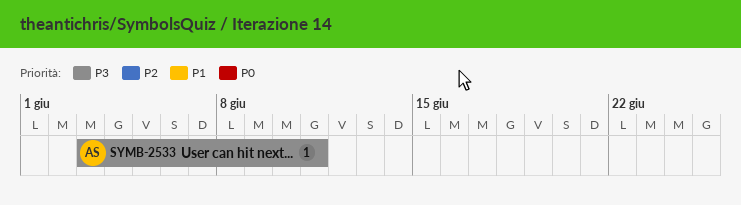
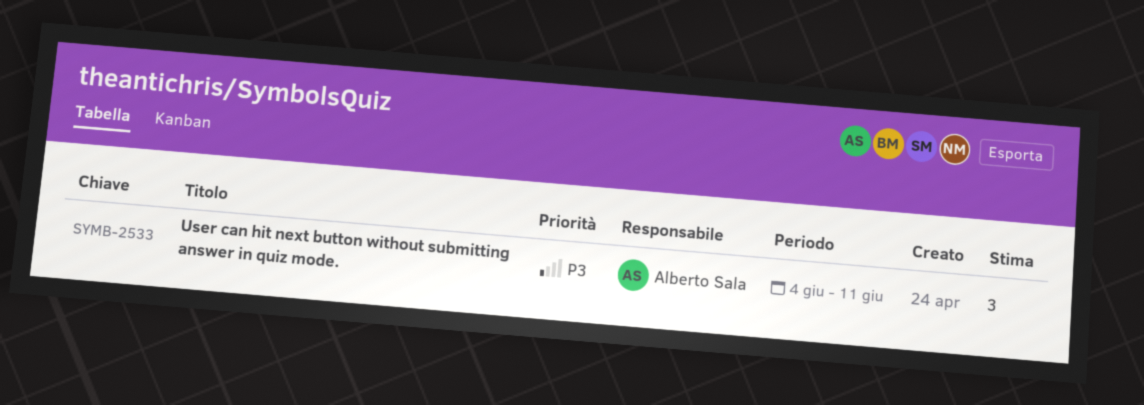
SYMB-2533, estimate: 1 -> 3
SYMB-2533, start: Jun 3 -> Jun 4

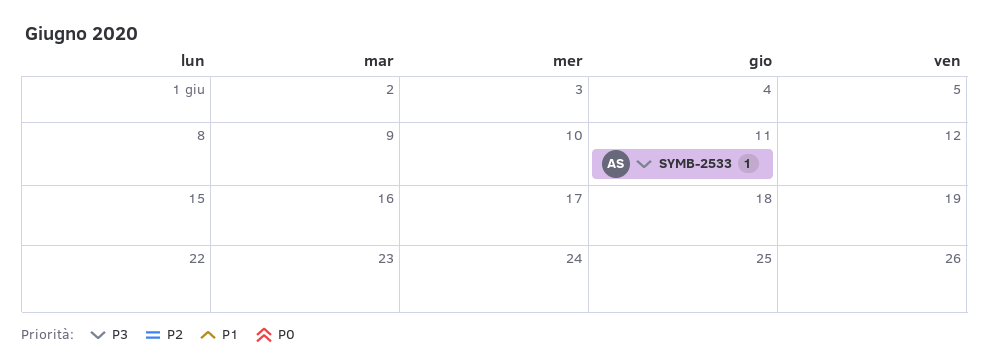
SYMB-2533, estimate: 3 -> 1
SYMB-2533, start: Jun 4 -> Jun 11

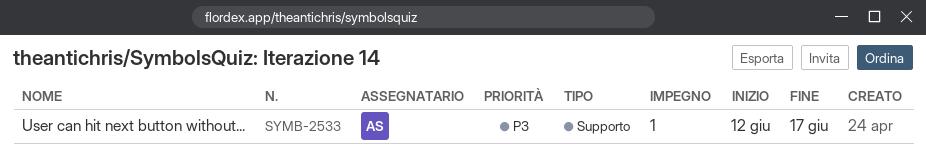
SYMB-2533, start: Jun 11 -> Jun 12
SYMB-2533, due: Jun 11 -> Jun 17

